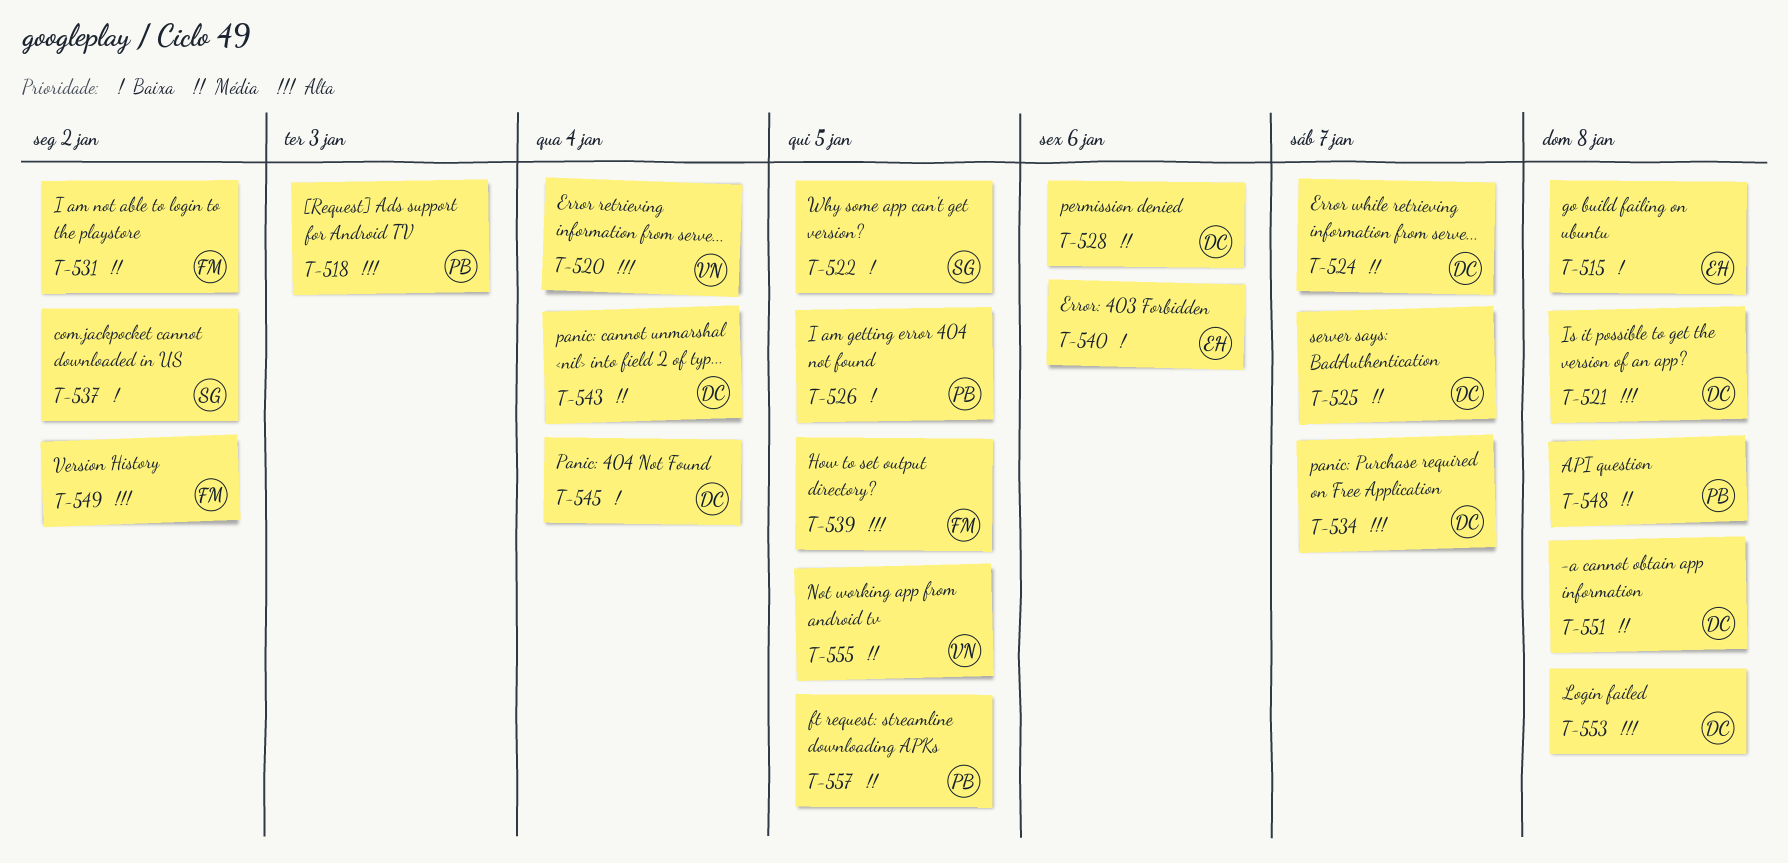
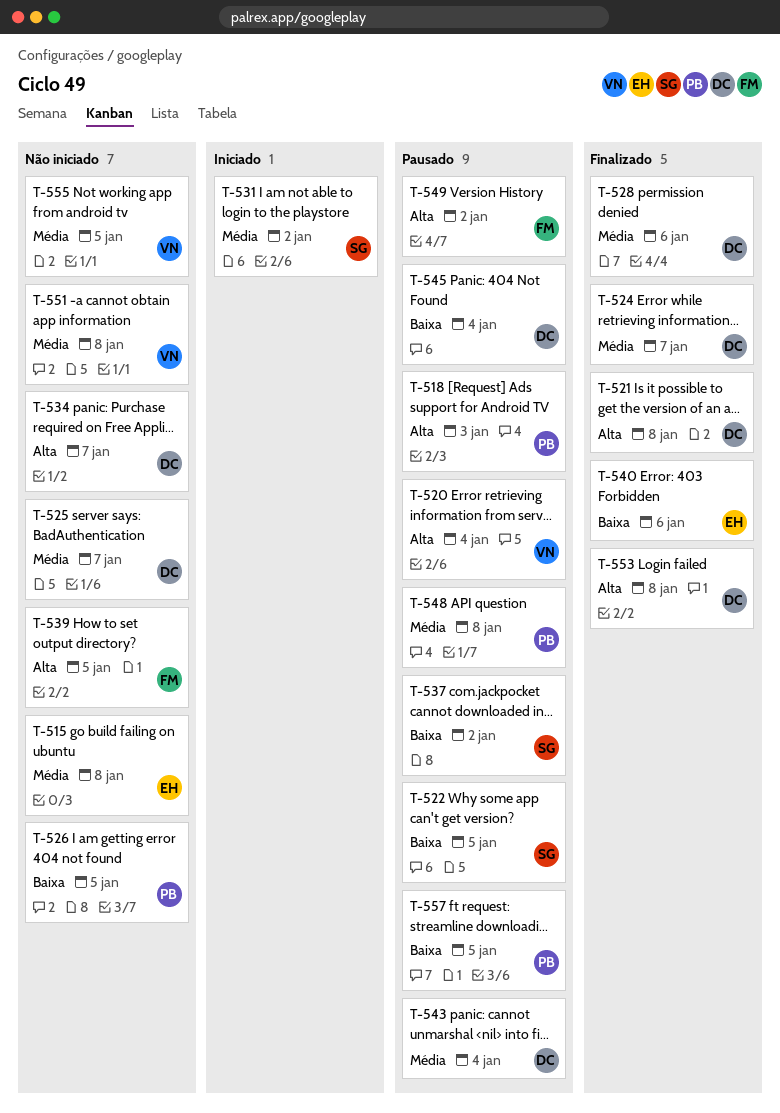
T-515, priority: Baixa -> Média
T-531, owner: FM -> SG
T-551, owner: DC -> VN
T-557, priority: Média -> Baixa

